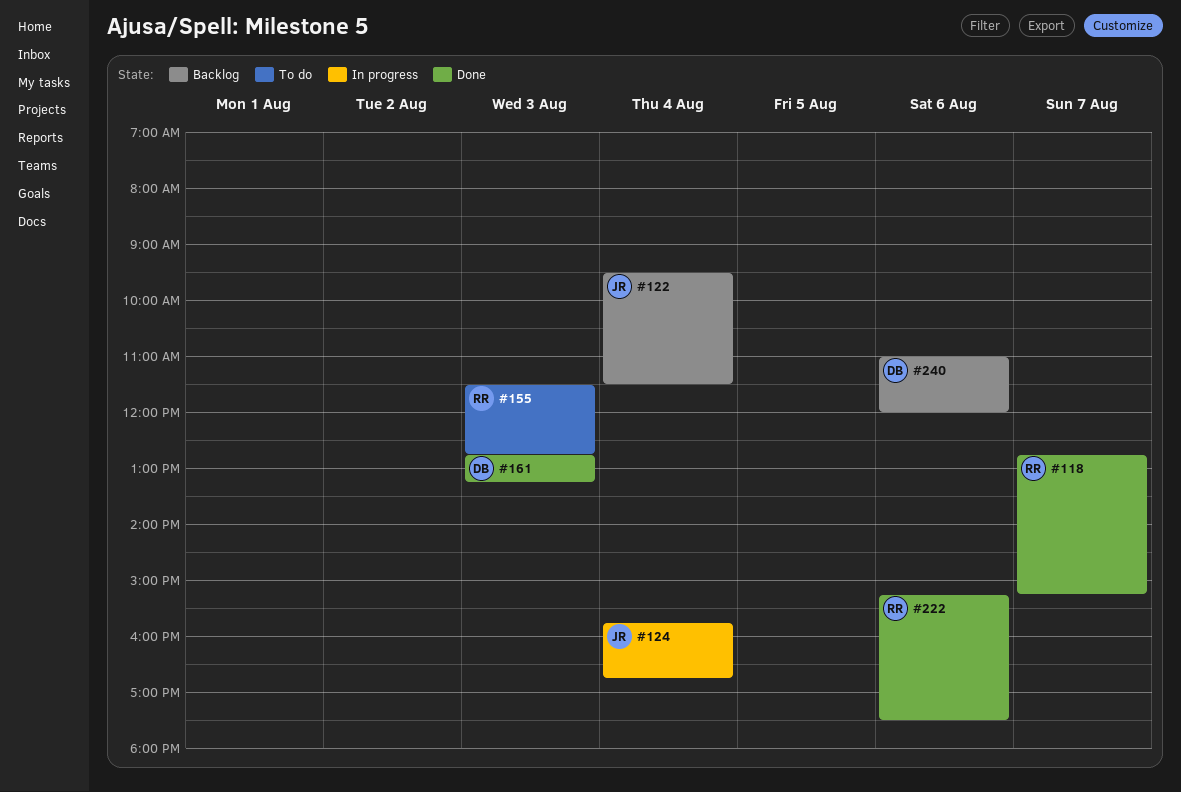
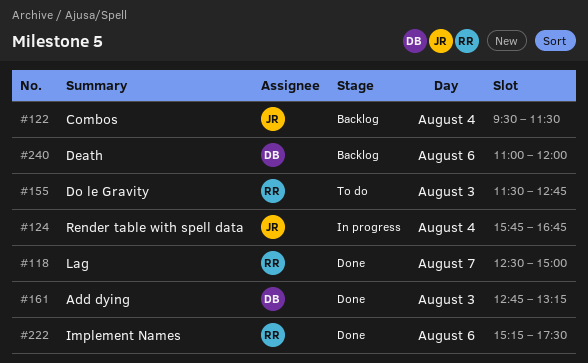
#118, begins: 12:45 -> 12:30
#118, ends: 15:15 -> 15:00

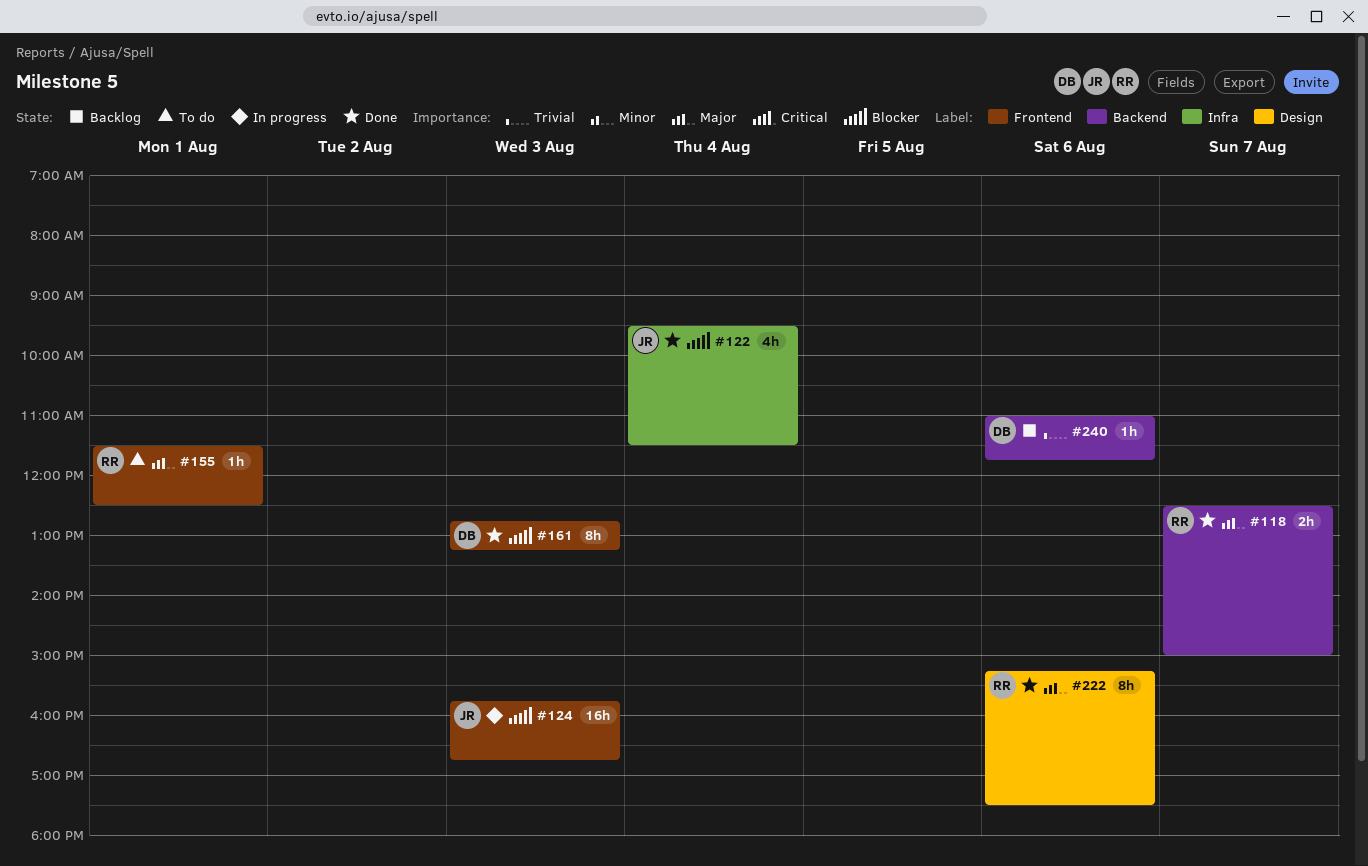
#122, status: Backlog -> Done
#124, day: Aug 4 -> Aug 3
#155, day: Aug 3 -> Aug 1
#155, ends: 12:45 -> 12:30
#240, ends: 12:00 -> 11:45

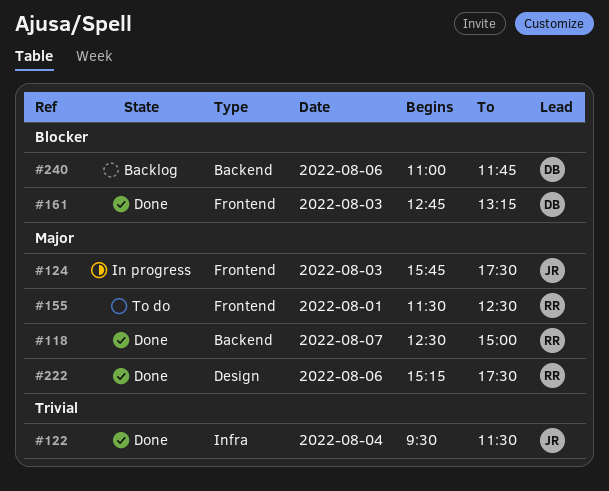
#122, priority: Blocker -> Trivial
#124, priority: Blocker -> Major
#124, ends: 16:45 -> 17:30
#240, priority: Trivial -> Blocker

